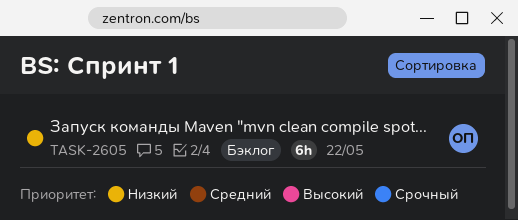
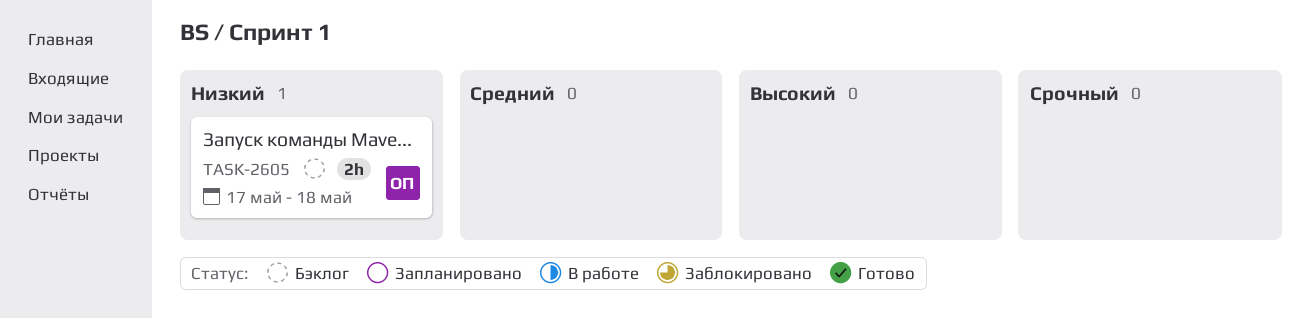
TASK-2605, estimate: 6h -> 2h
TASK-2605, due: May 22 -> May 18

